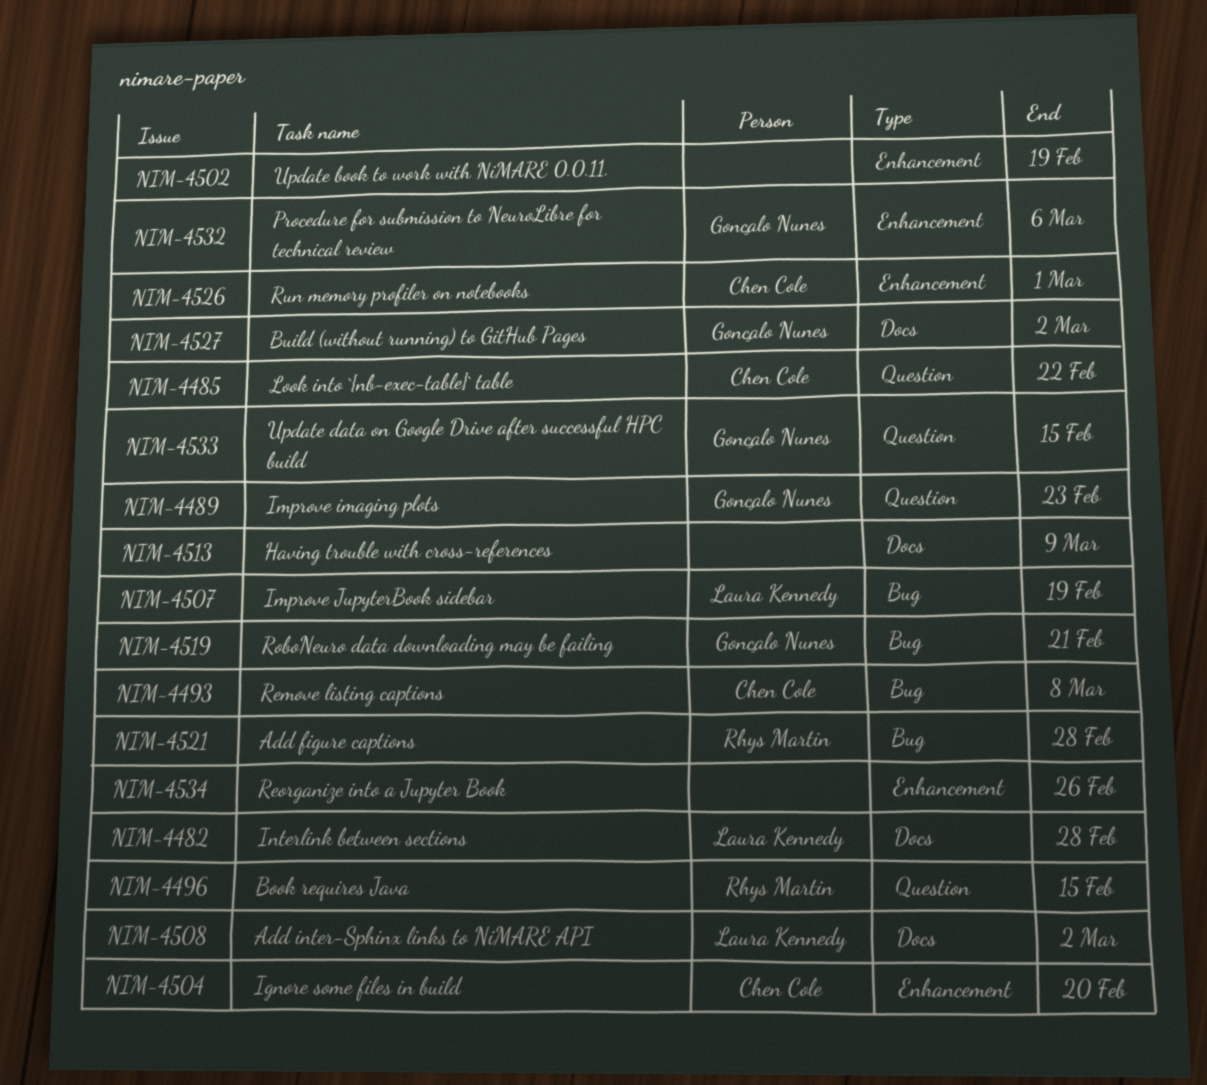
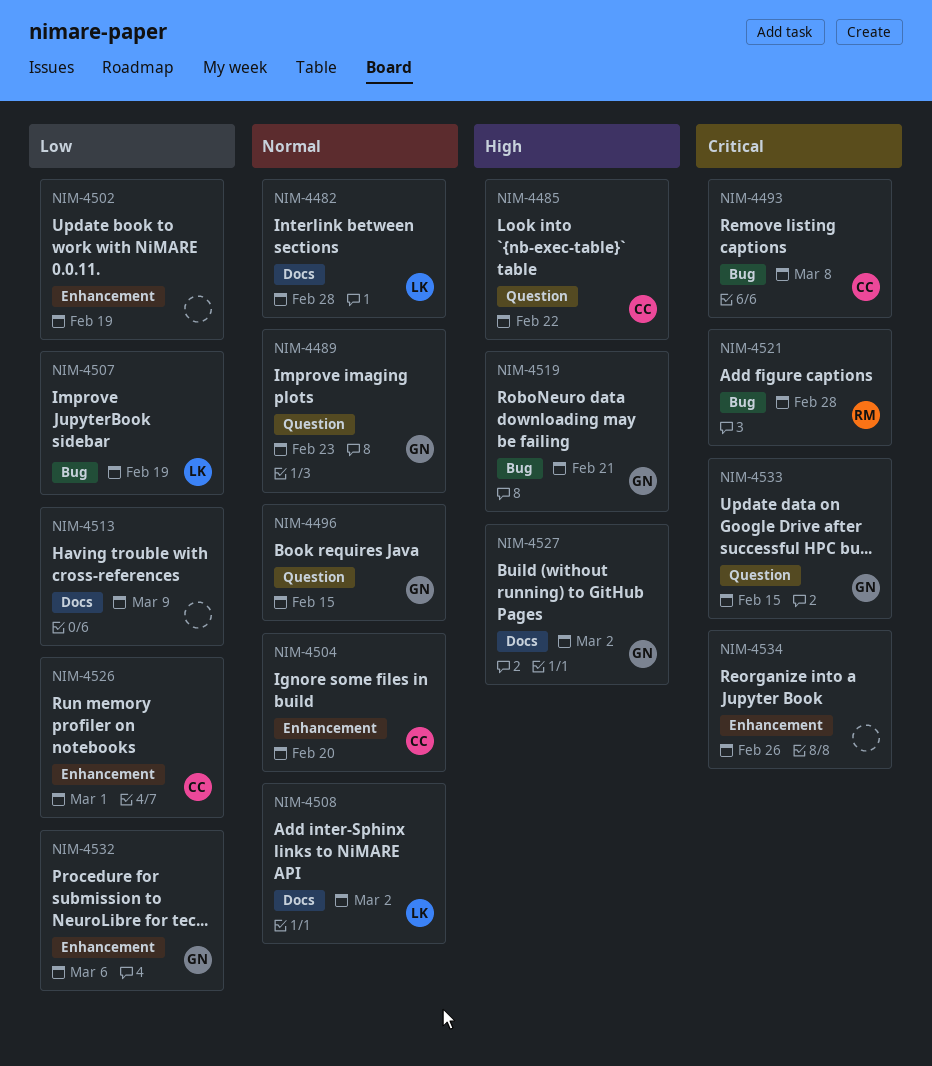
NIM-4496, owner: Rhys Martin -> Gonçalo Nunes

